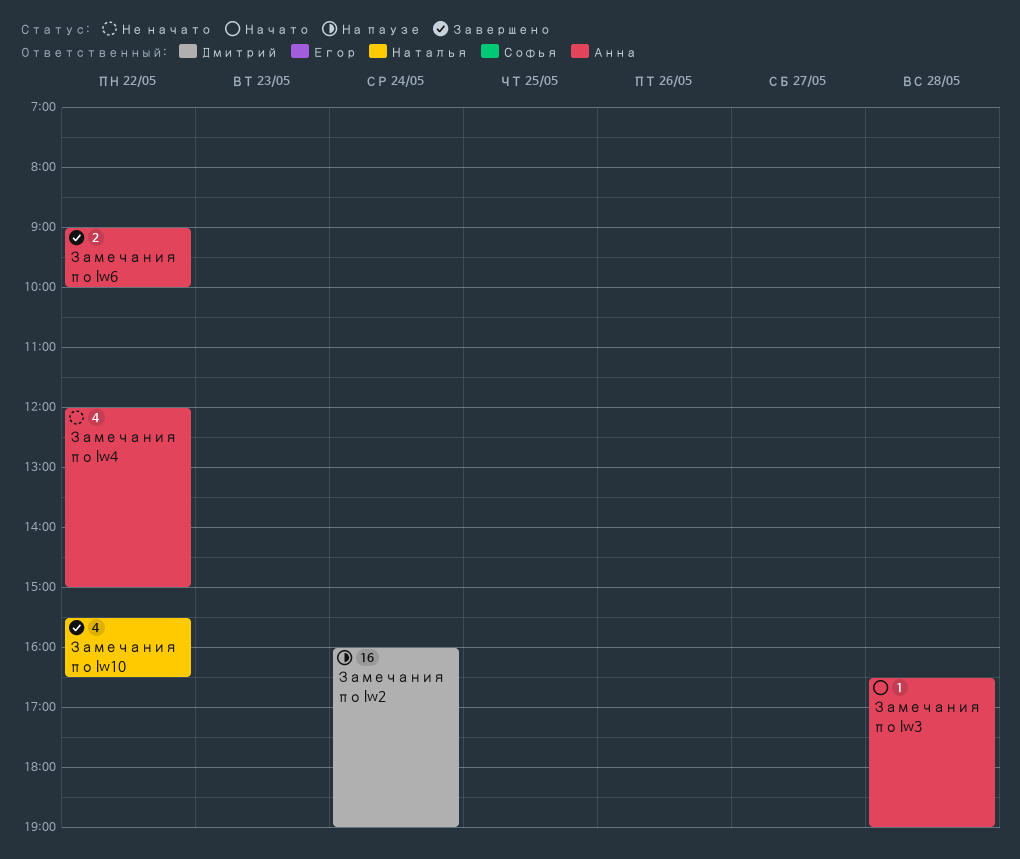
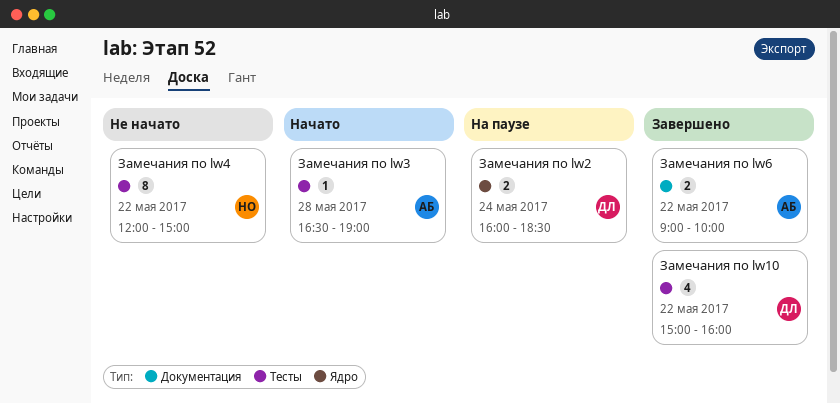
Замечания по lw10, owner: Наталья -> Дмитрий
Замечания по lw10, begins: 15:30 -> 15:00
Замечания по lw10, ends: 16:30 -> 16:00
Замечания по lw2, estimate: 16 -> 2
Замечания по lw2, ends: 19:00 -> 18:30
Замечания по lw4, owner: Анна -> Наталья
Замечания по lw4, estimate: 4 -> 8

